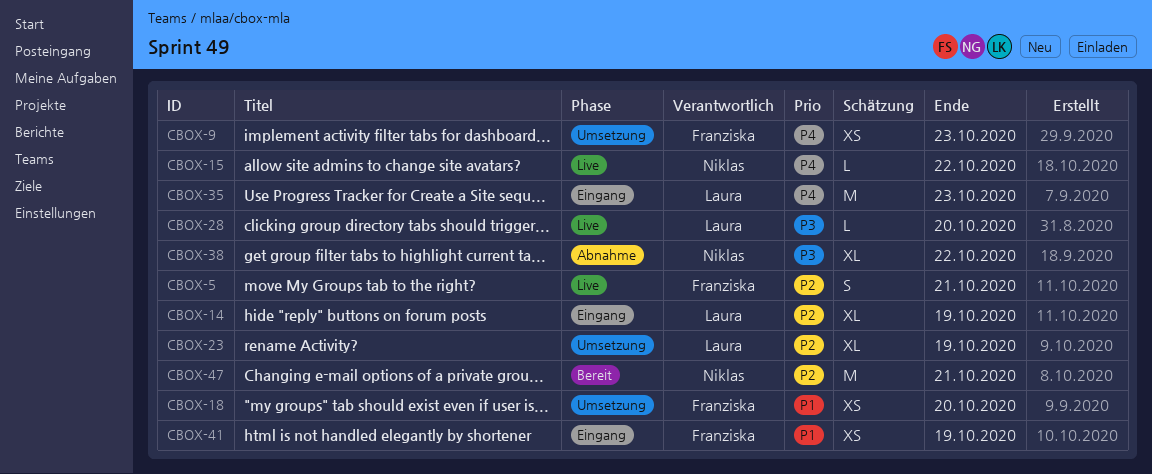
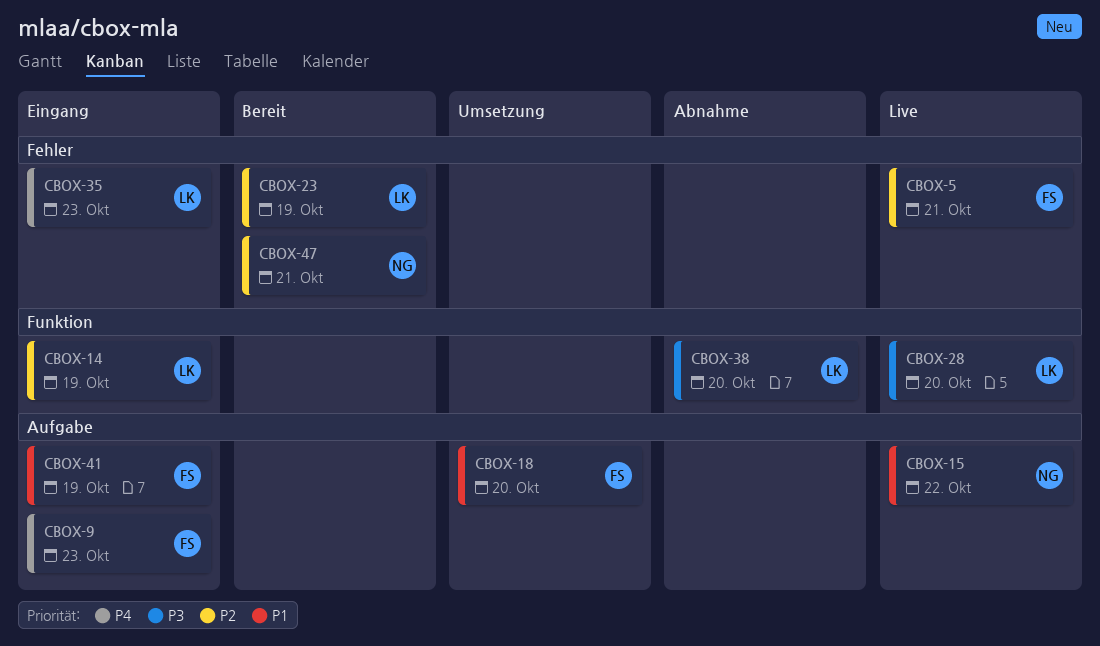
CBOX-9, status: Umsetzung -> Eingang
CBOX-15, priority: P4 -> P1
CBOX-23, status: Umsetzung -> Bereit
CBOX-38, owner: Niklas -> Laura
CBOX-38, due: Oct 22 -> Oct 20

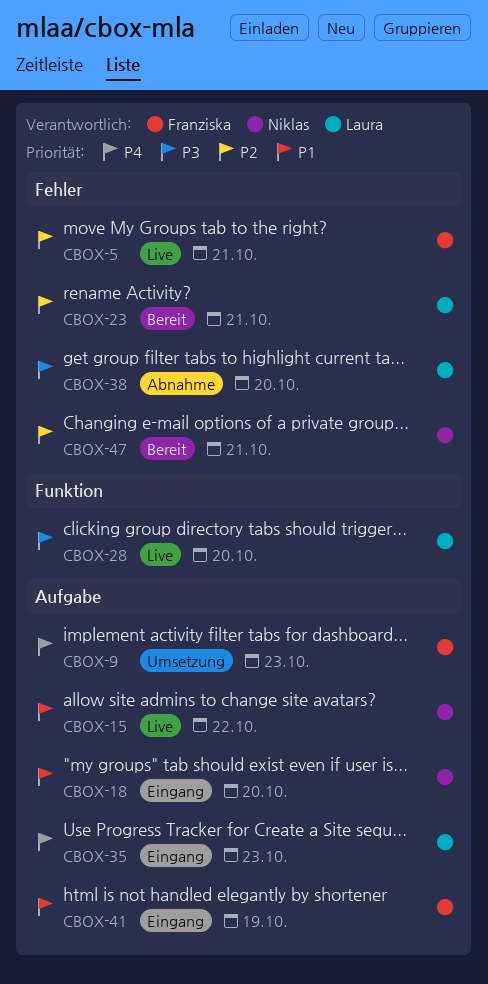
CBOX-9, status: Eingang -> Umsetzung
CBOX-14: present -> none
CBOX-18, status: Umsetzung -> Eingang
CBOX-18, owner: Franziska -> Niklas
CBOX-23, due: Oct 19 -> Oct 21
CBOX-35, label: Fehler -> Aufgabe
CBOX-38, label: Funktion -> Fehler

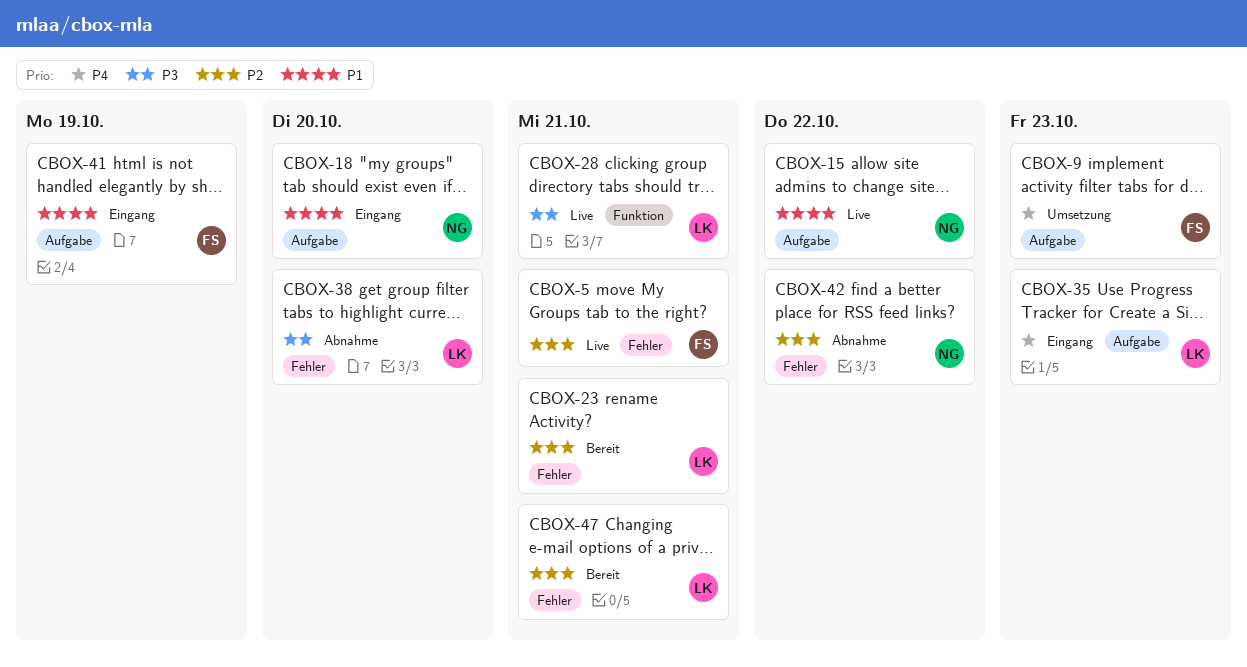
CBOX-28, due: Oct 20 -> Oct 21
CBOX-42: none -> present
CBOX-47, owner: Niklas -> Laura

